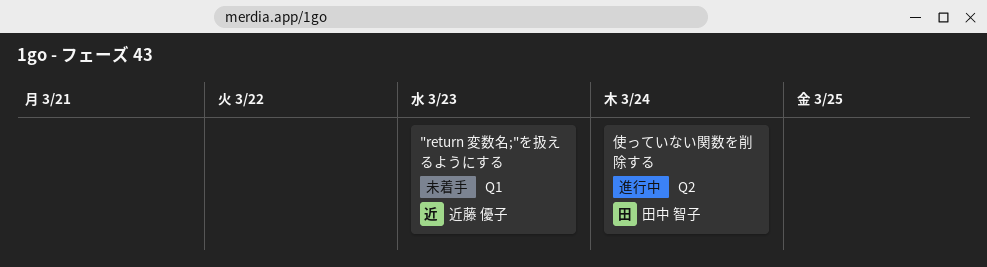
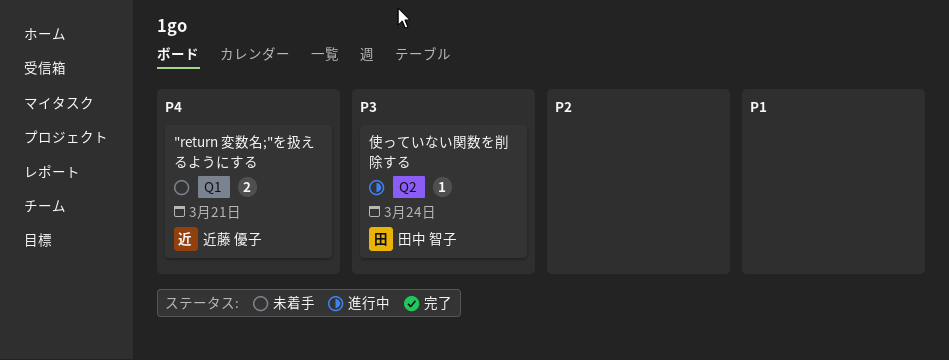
"return 変数名;"を扱えるようにする, due: Mar 23 -> Mar 21

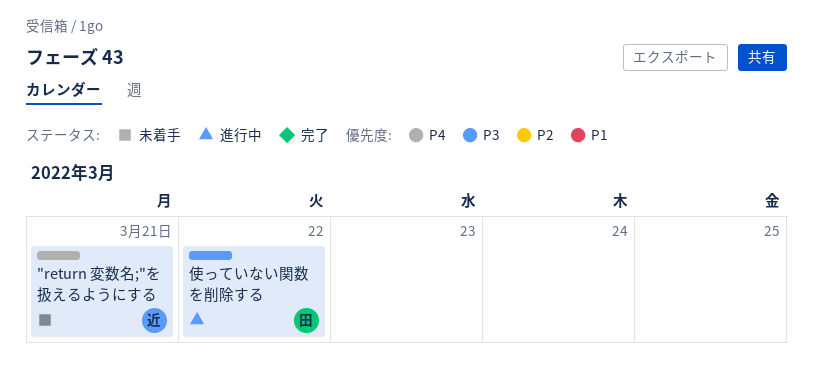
使っていない関数を削除する, due: Mar 24 -> Mar 22

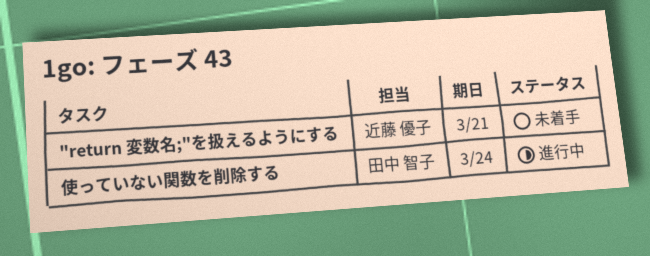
使っていない関数を削除する, due: Mar 22 -> Mar 24

